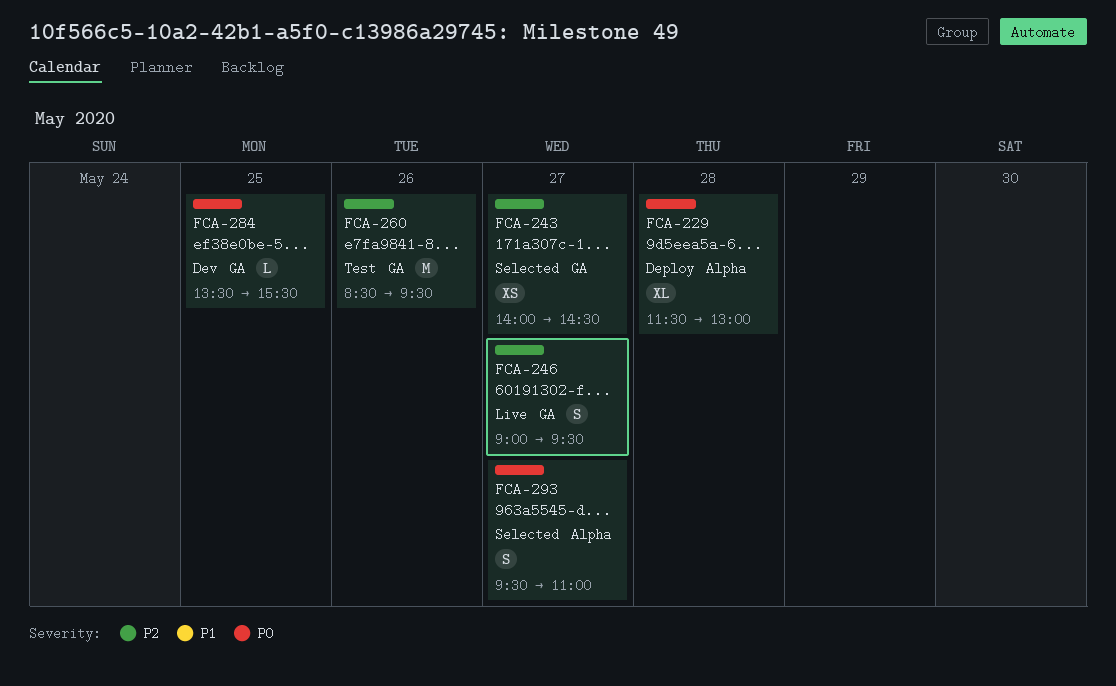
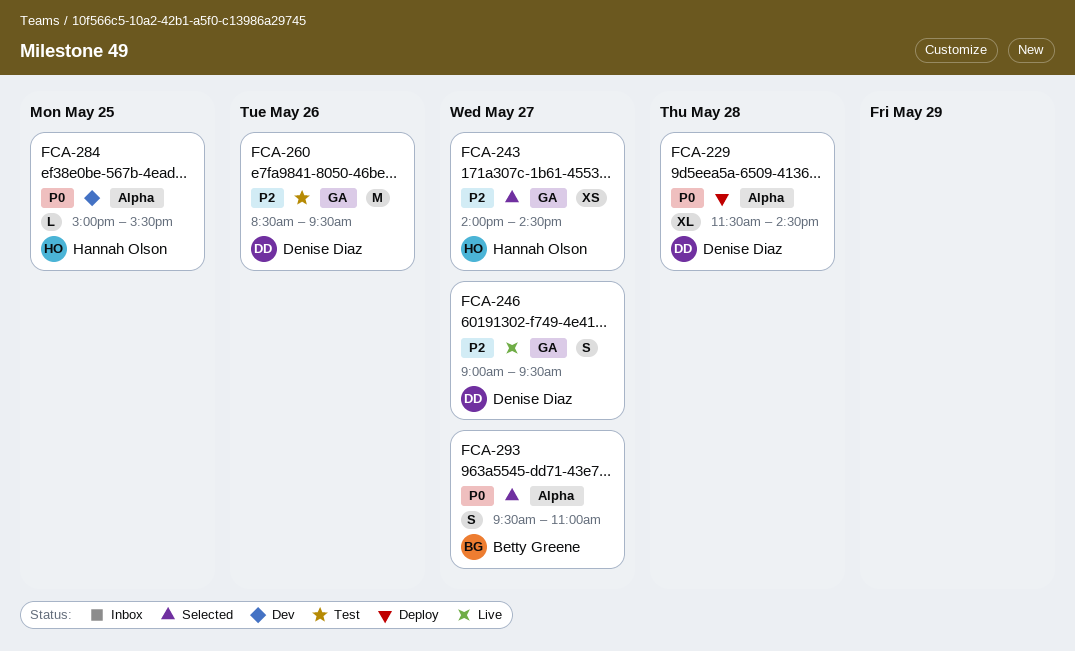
FCA-229, ends: 13:00 -> 14:30
FCA-284, label: GA -> Alpha
FCA-284, begins: 13:30 -> 15:00

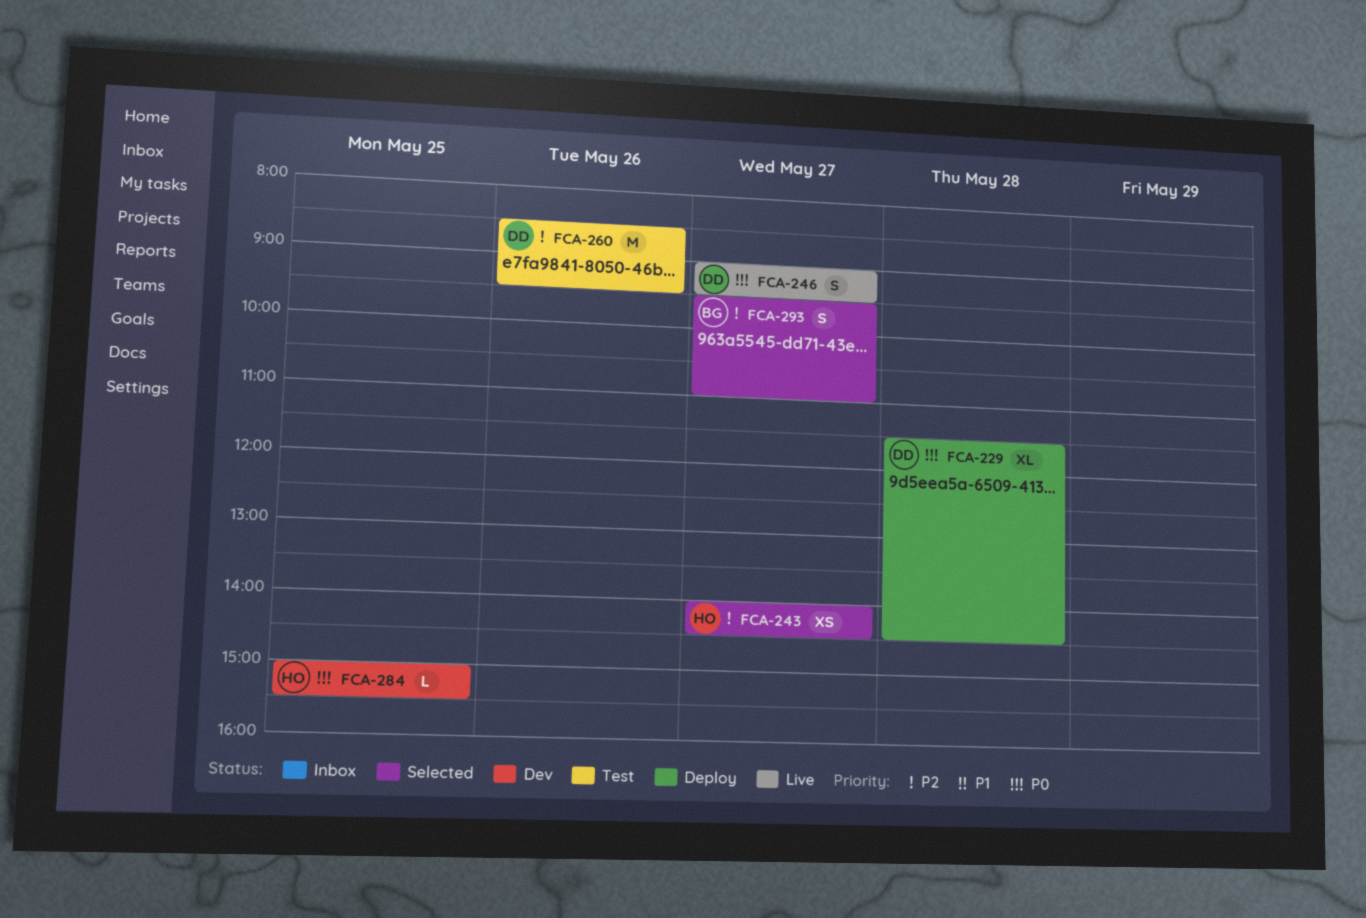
FCA-246, priority: P2 -> P0
FCA-293, priority: P0 -> P2

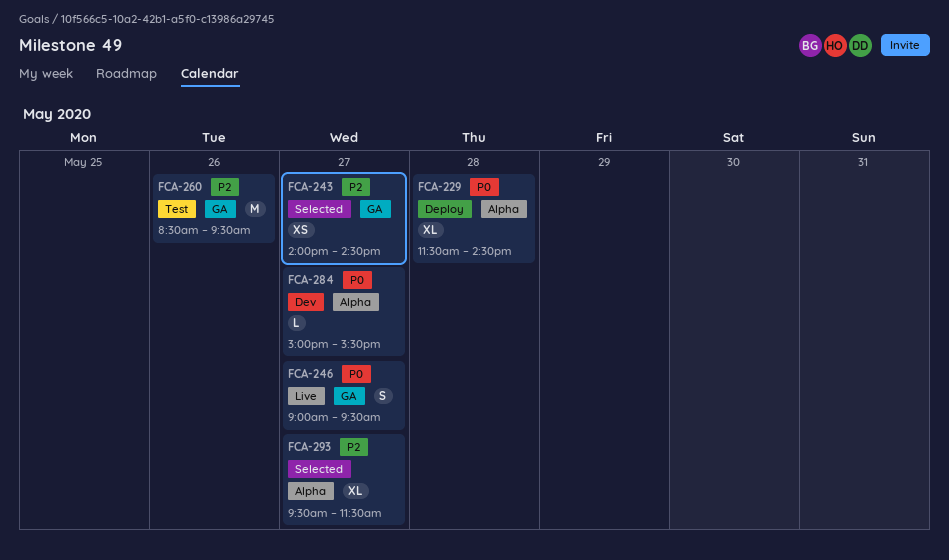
FCA-284, day: May 25 -> May 27
FCA-293, estimate: S -> XL
FCA-293, ends: 11:00 -> 11:30

